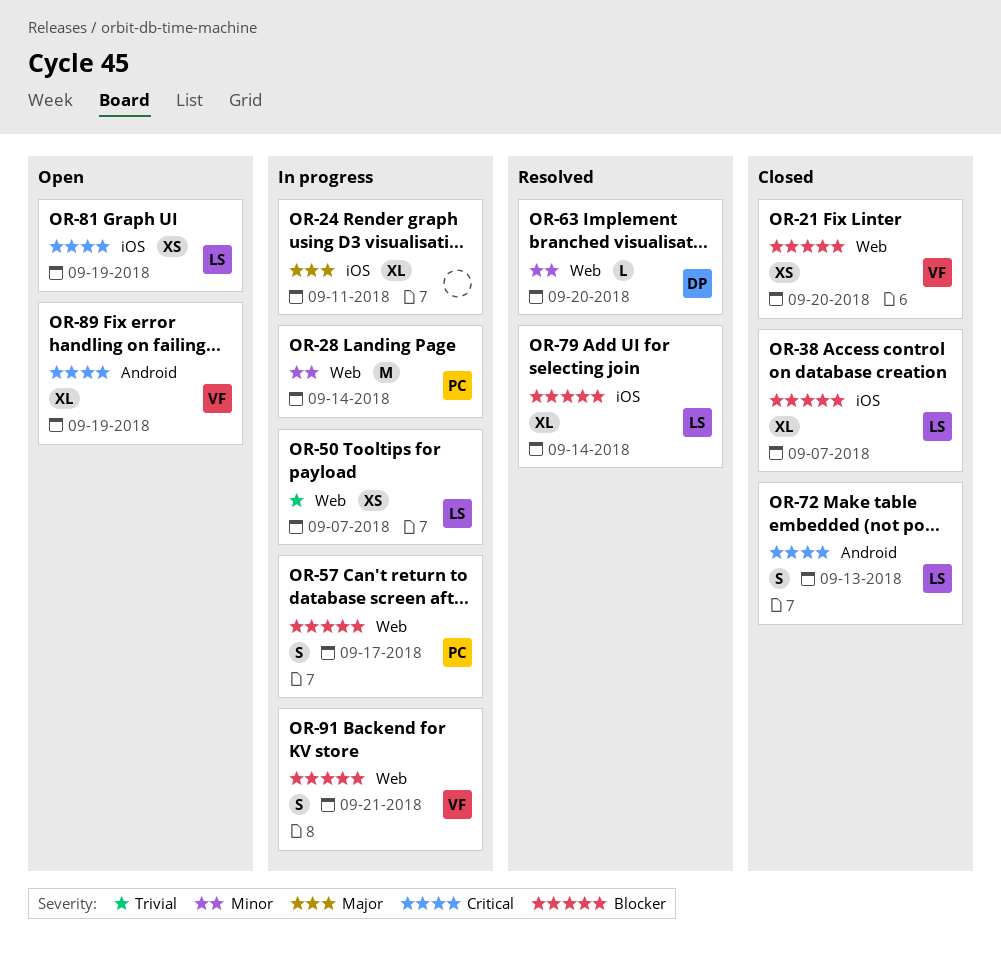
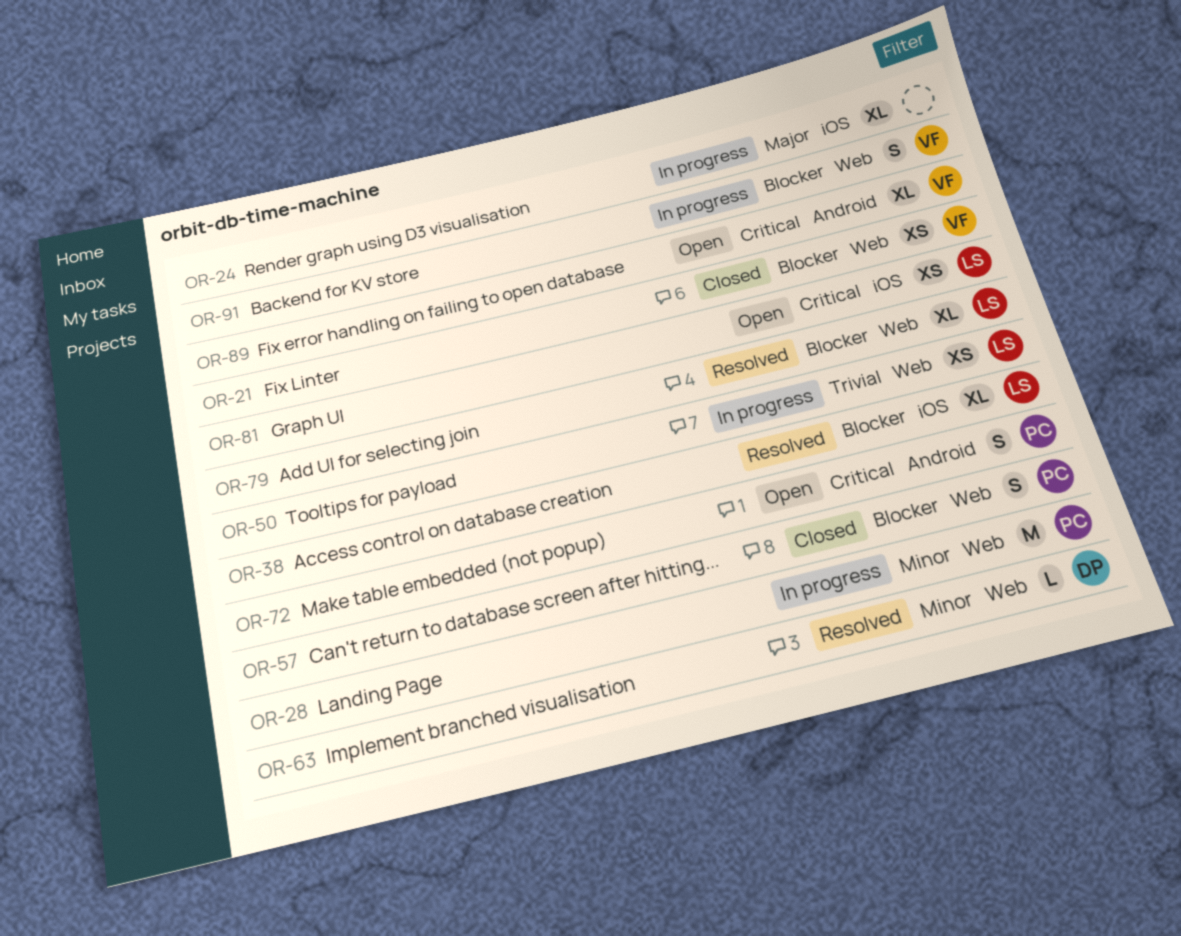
OR-38, status: Closed -> Resolved
OR-57, status: In progress -> Closed
OR-72, status: Closed -> Open
OR-72, owner: LS -> PC
OR-79, label: iOS -> Web

